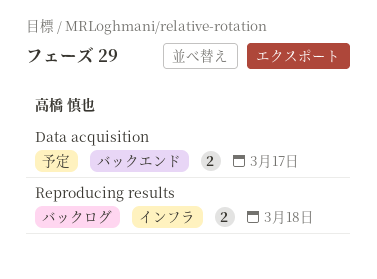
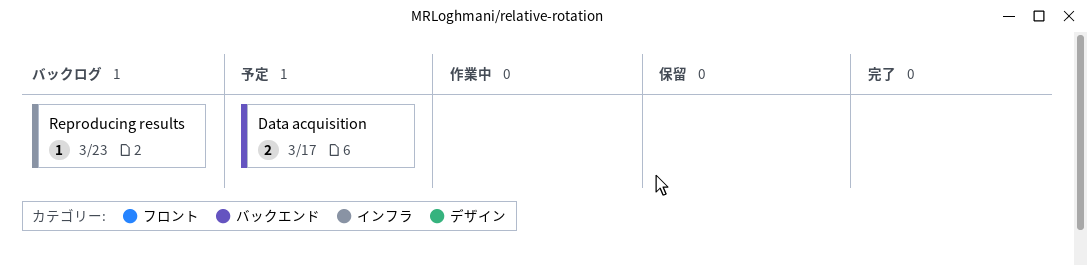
Reproducing results, estimate: 2 -> 1
Reproducing results, due: Mar 18 -> Mar 23

